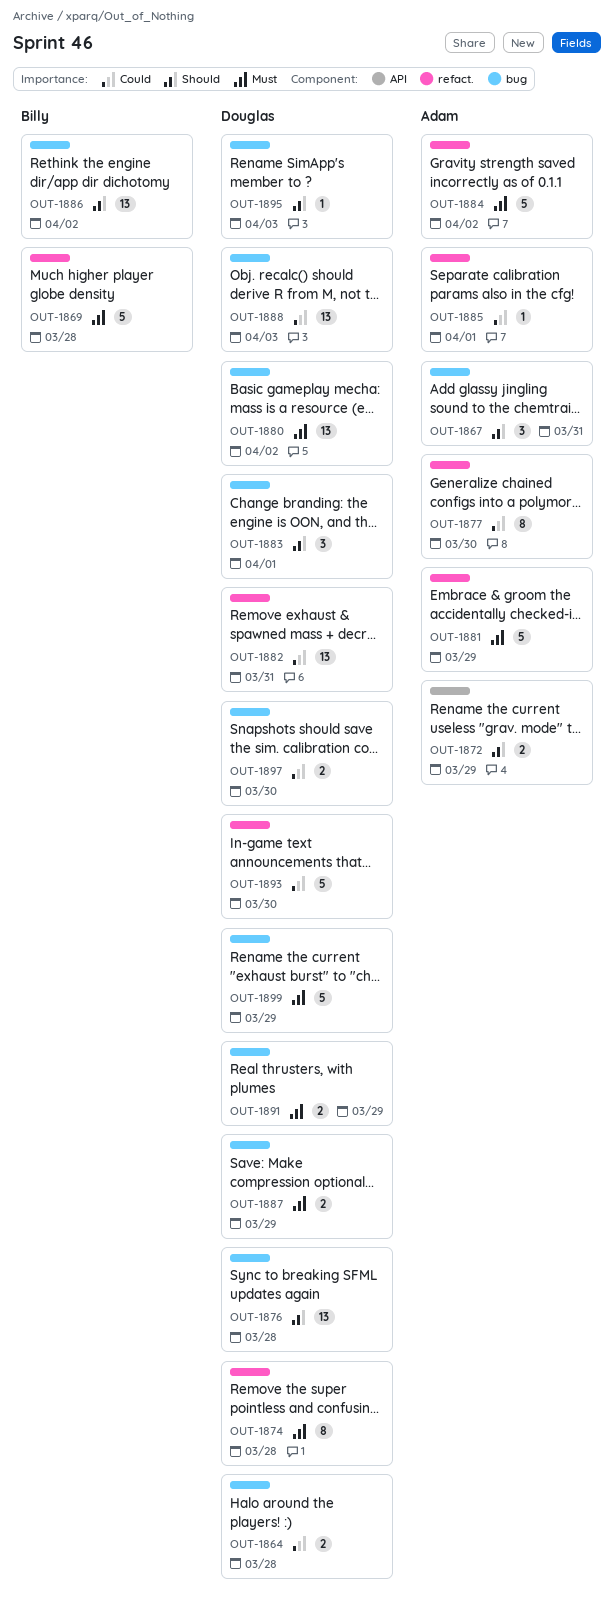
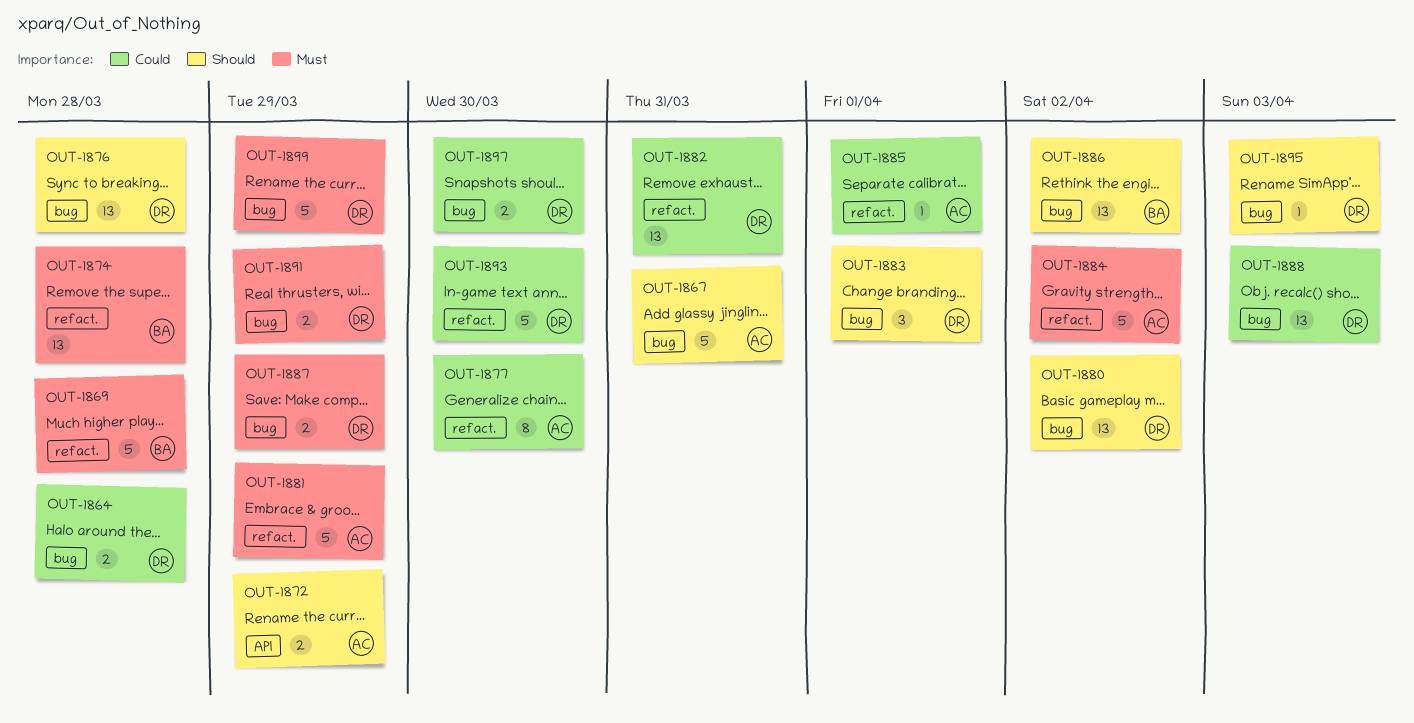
OUT-1867, estimate: 3 -> 5
OUT-1874, owner: Douglas -> Billy
OUT-1874, estimate: 8 -> 13
OUT-1880, priority: Must -> Should

